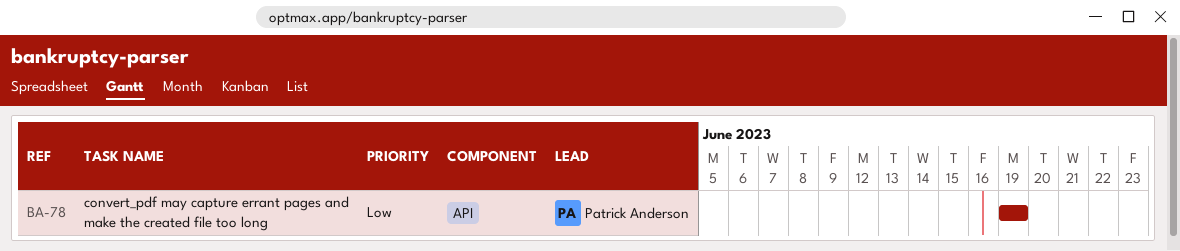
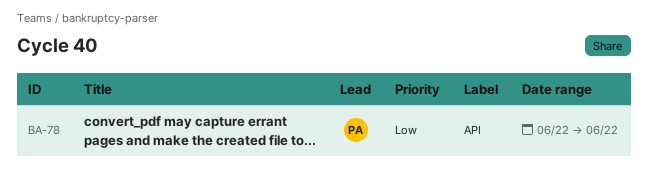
BA-78, start: Jun 19 -> Jun 22
BA-78, due: Jun 19 -> Jun 22

